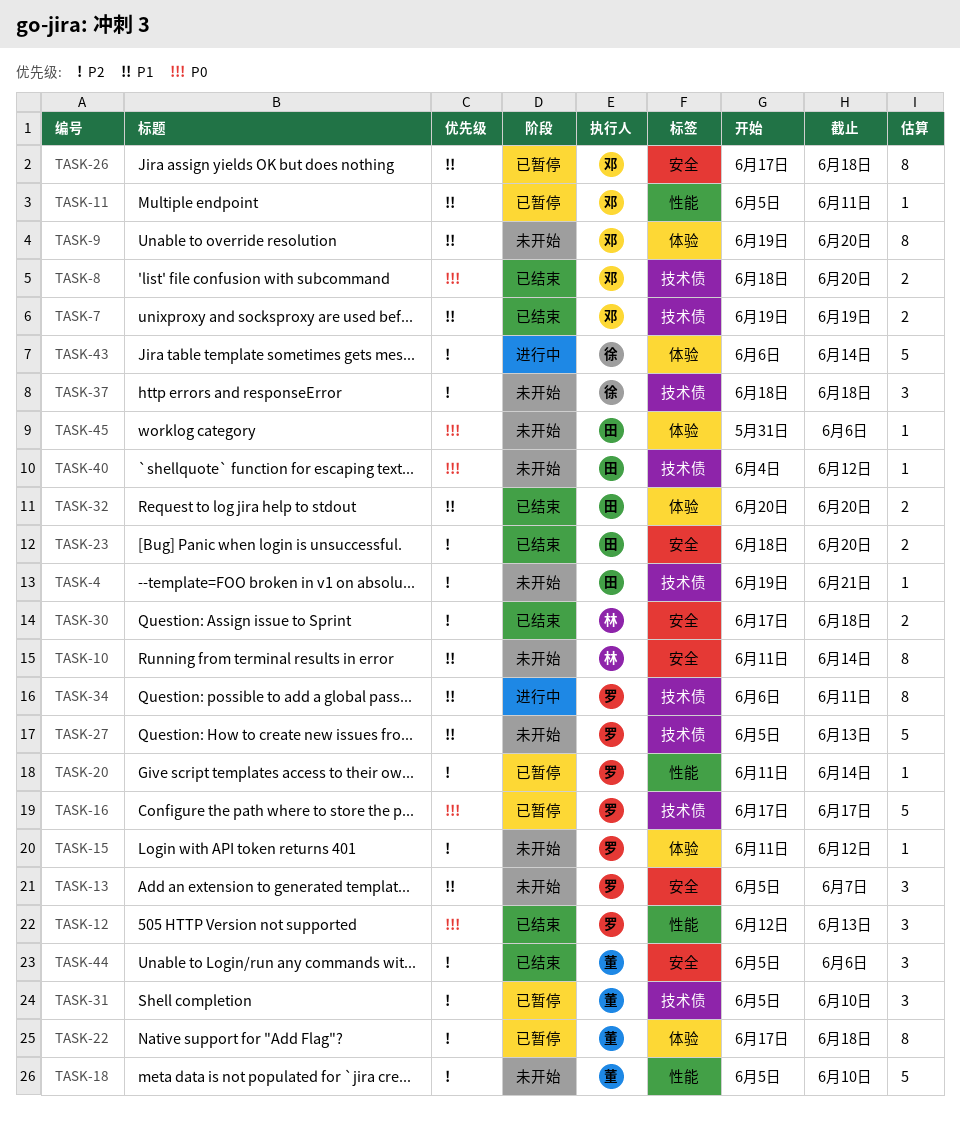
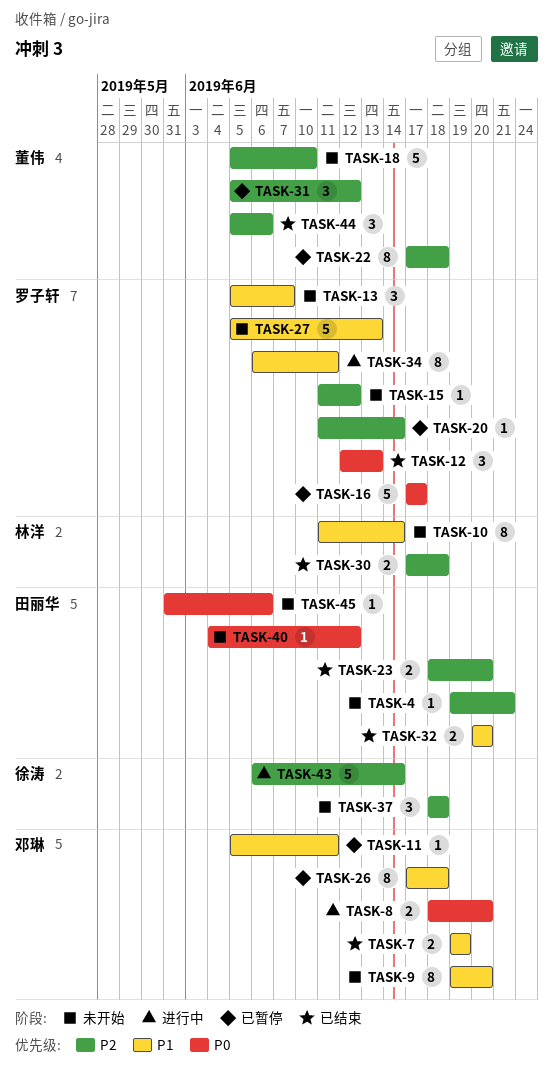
TASK-8, status: 已结束 -> 进行中
TASK-31, due: Jun 10 -> Jun 12

